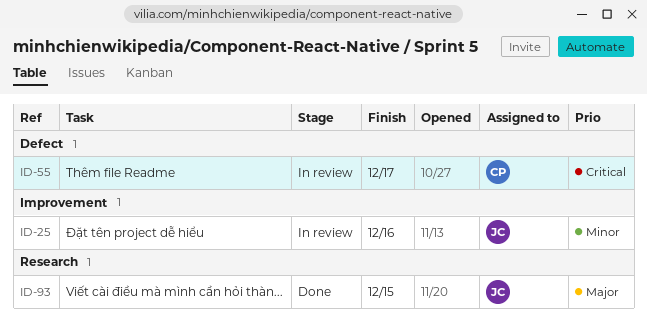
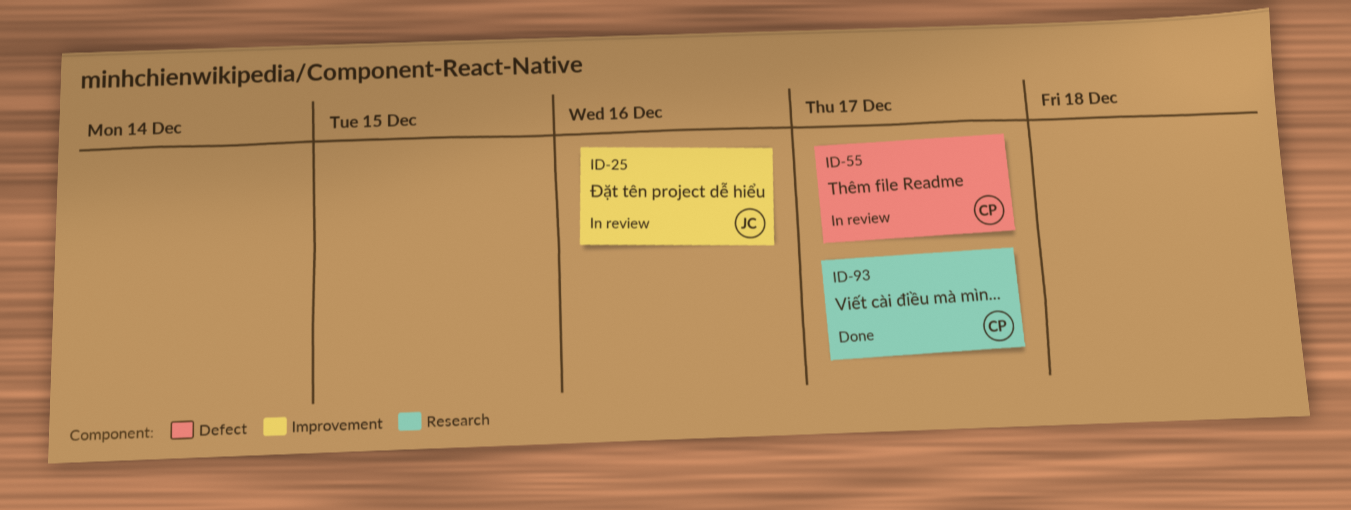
ID-93, owner: JC -> CP
ID-93, due: Dec 15 -> Dec 17

